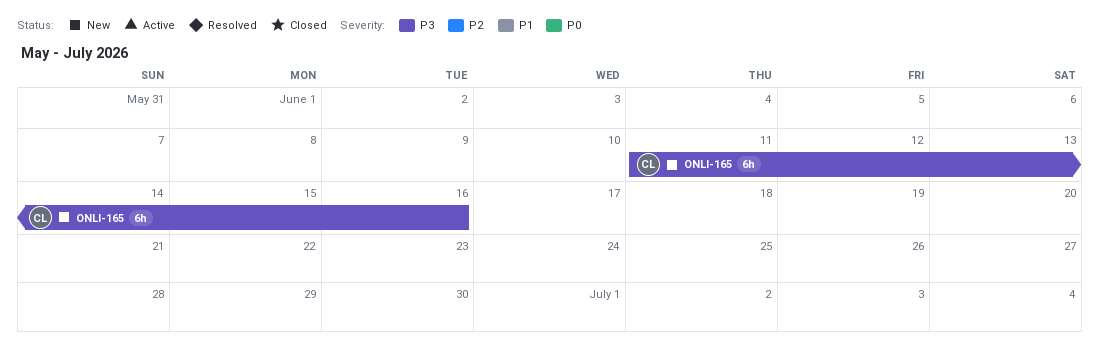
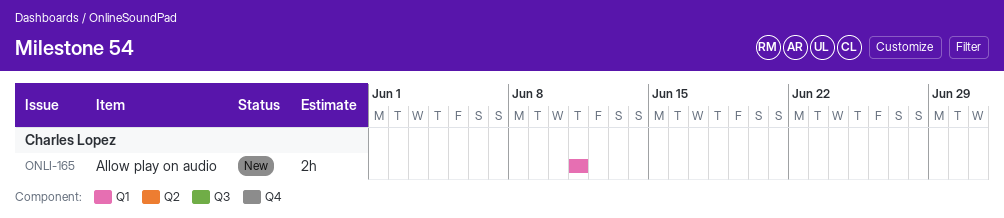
ONLI-165, estimate: 6h -> 2h
ONLI-165, due: Jun 16 -> Jun 11

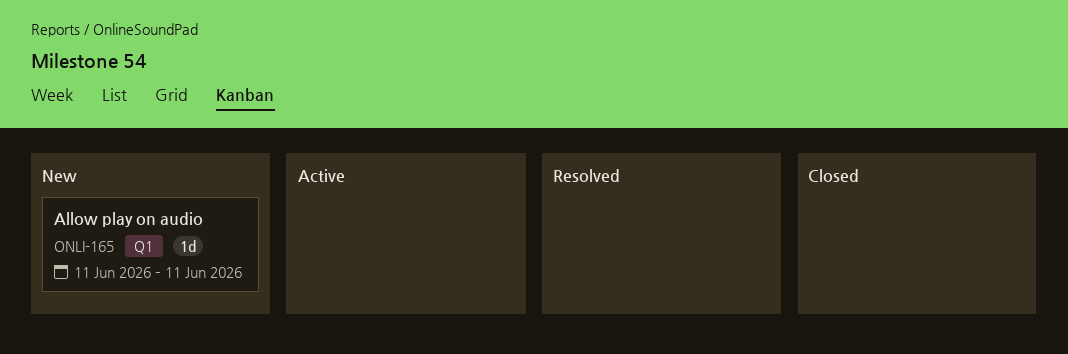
ONLI-165, estimate: 2h -> 1d

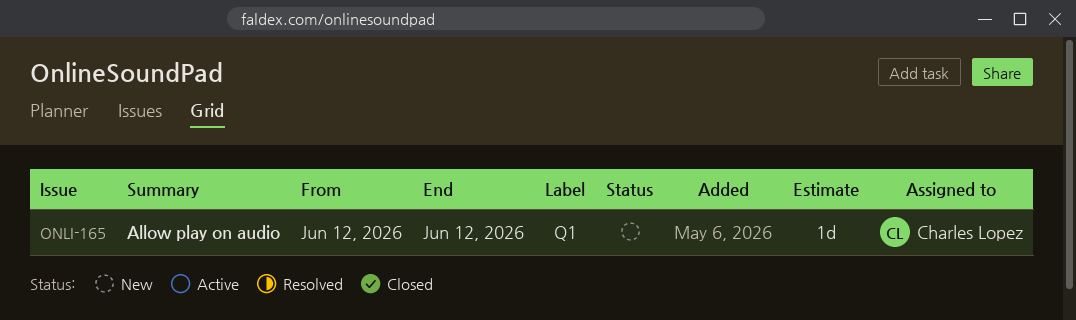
ONLI-165, start: Jun 11 -> Jun 12
ONLI-165, due: Jun 11 -> Jun 12

